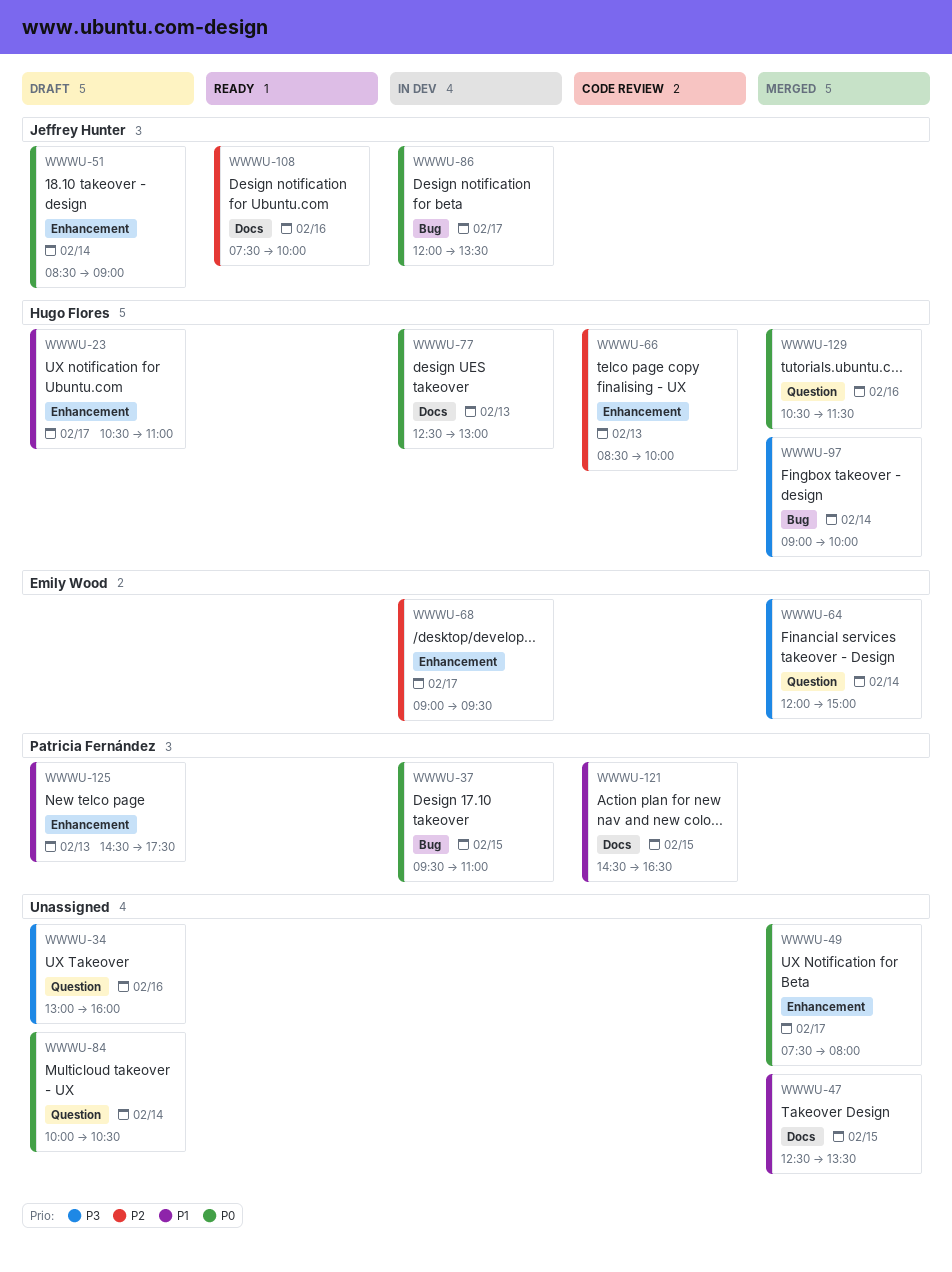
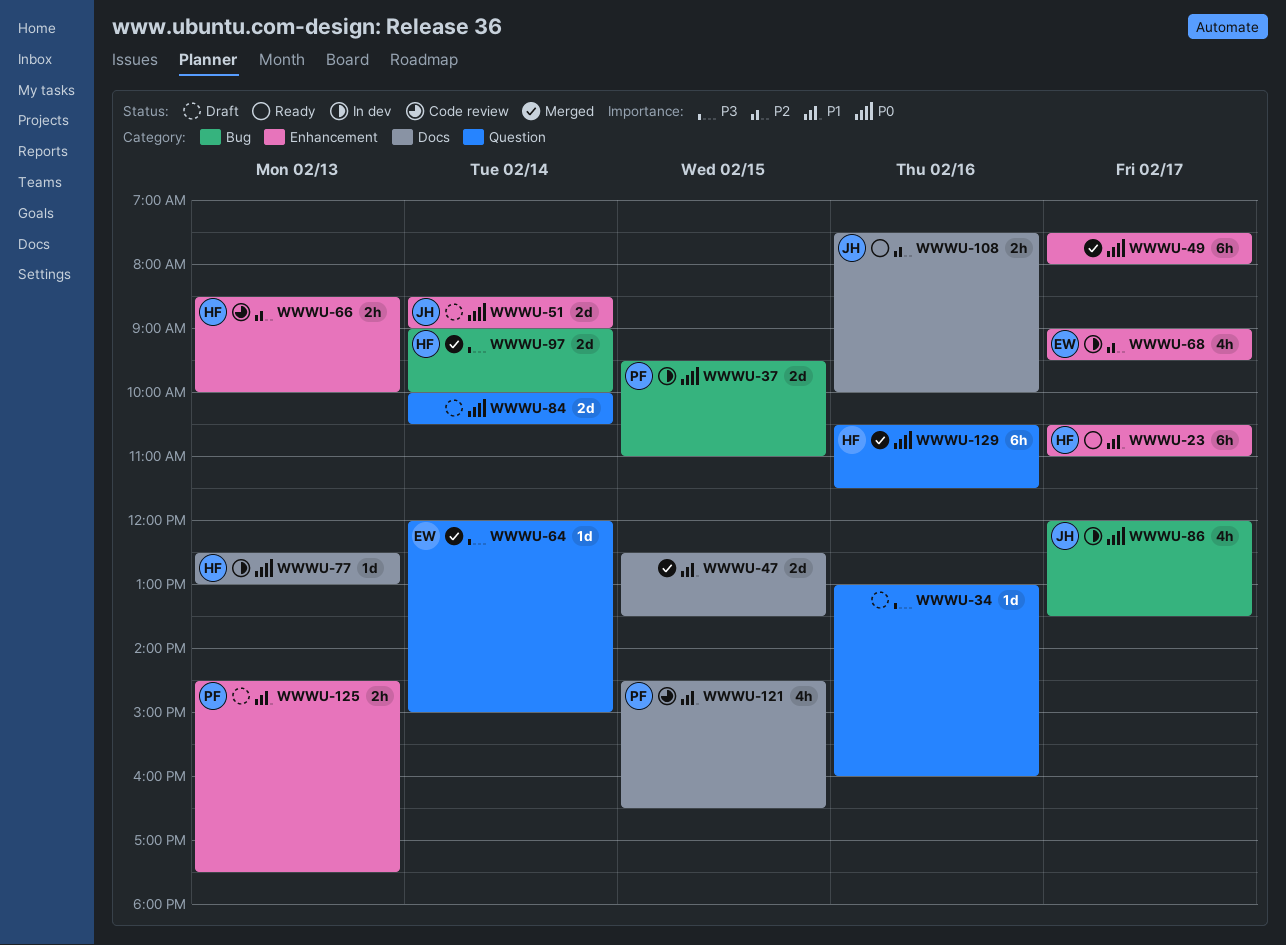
WWWU-23, status: Draft -> Ready

